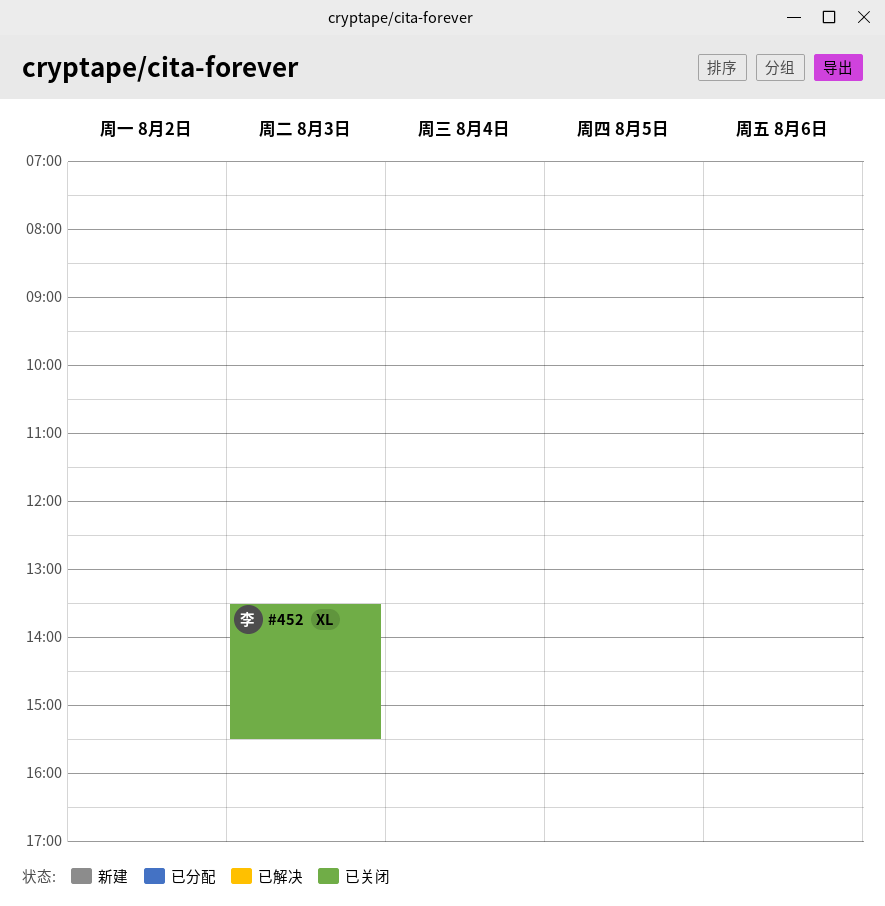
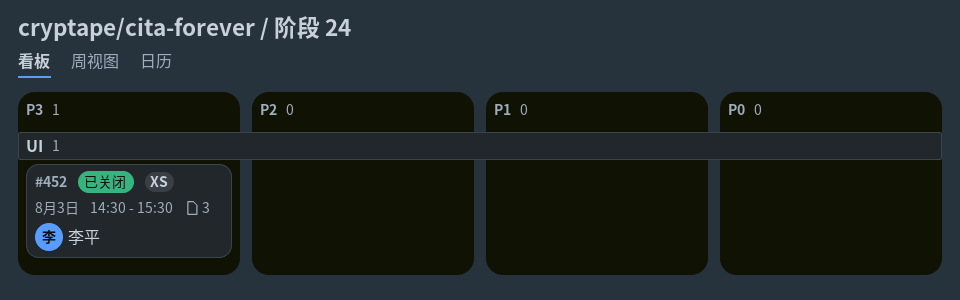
#452, estimate: XL -> XS
#452, begins: 13:30 -> 14:30

